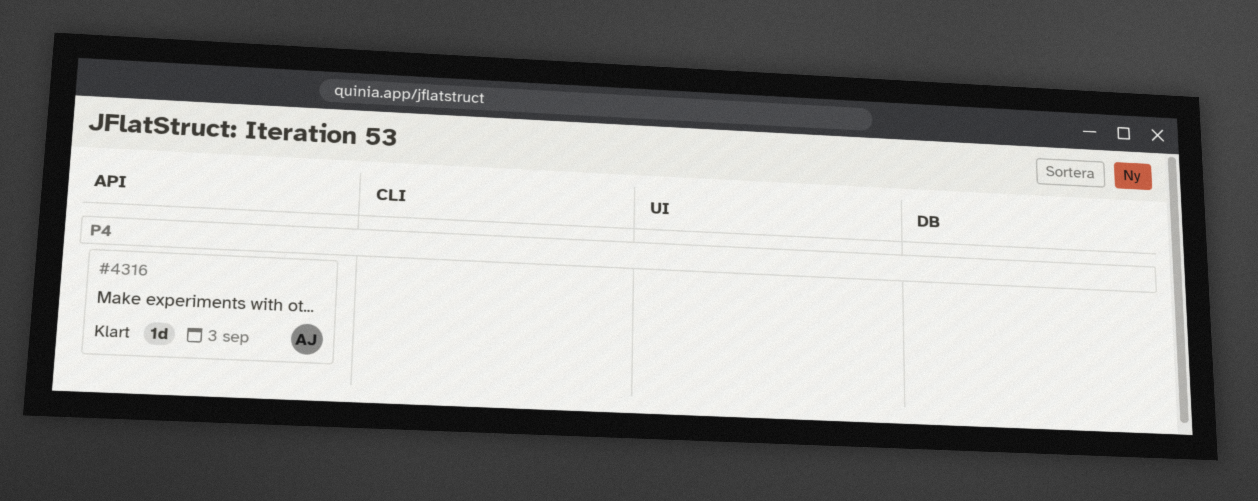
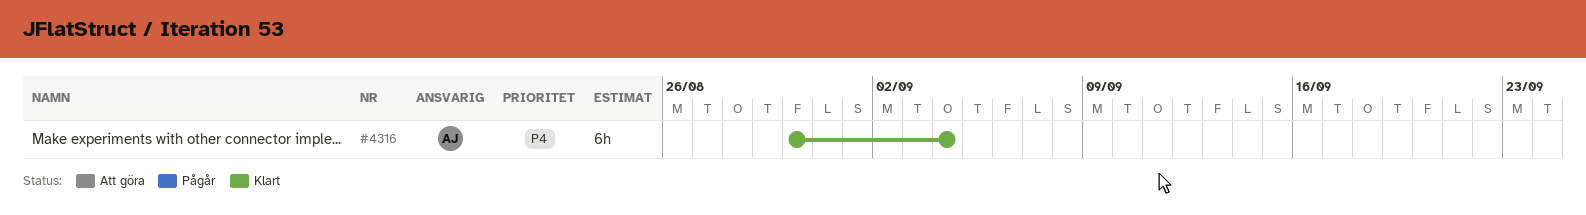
#4316, estimate: 1d -> 6h
#4316, due: Sep 3 -> Sep 4

